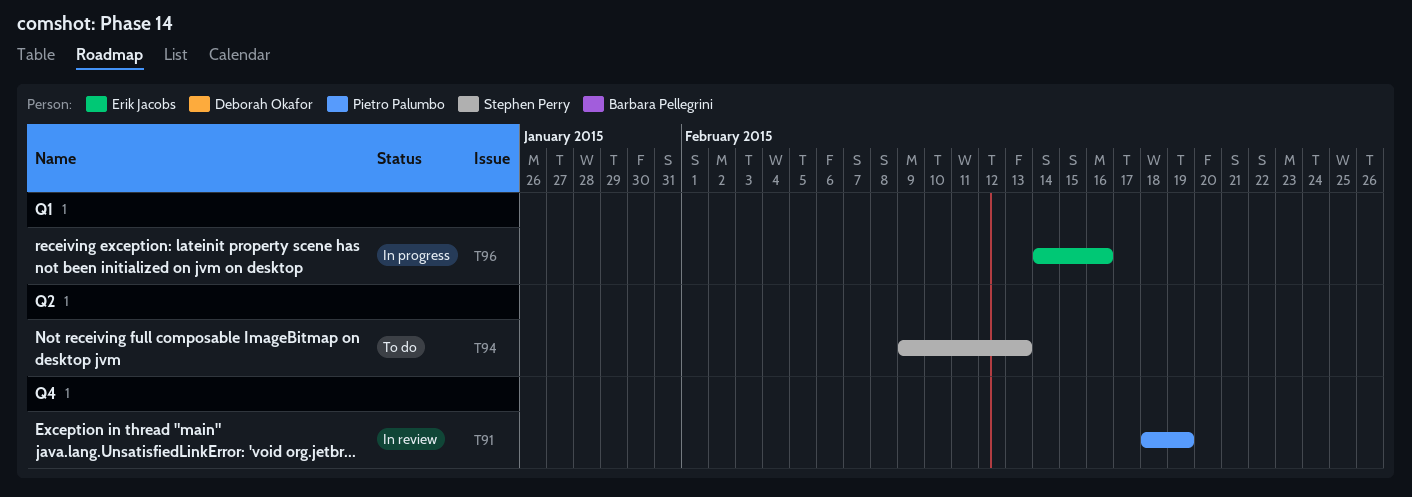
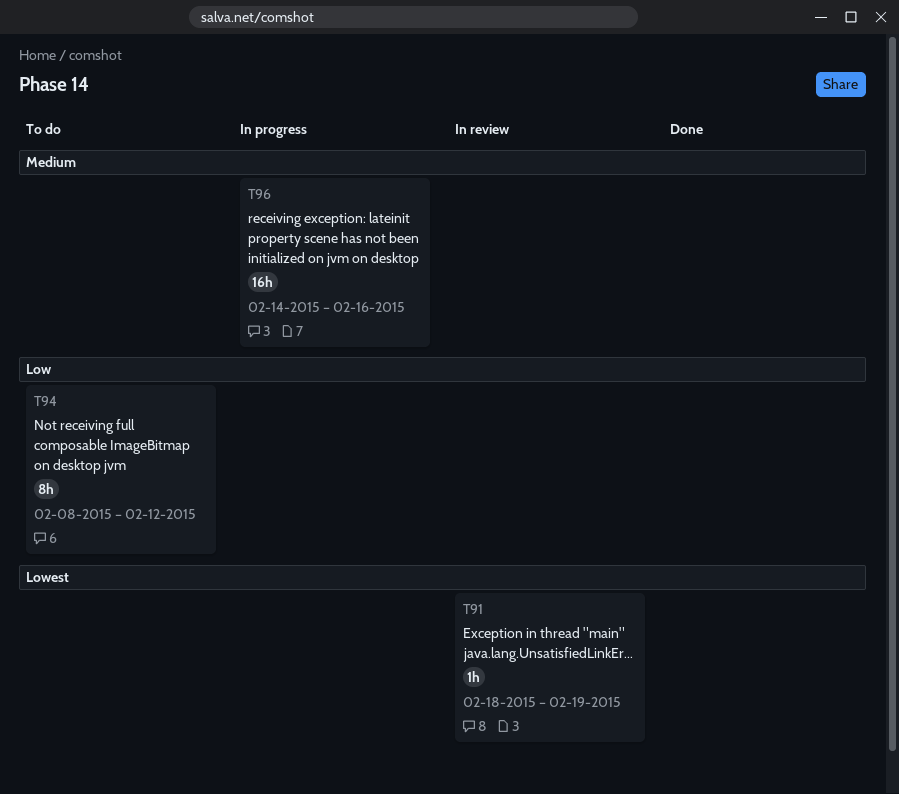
T94, start: Feb 9 -> Feb 8
T94, due: Feb 13 -> Feb 12

